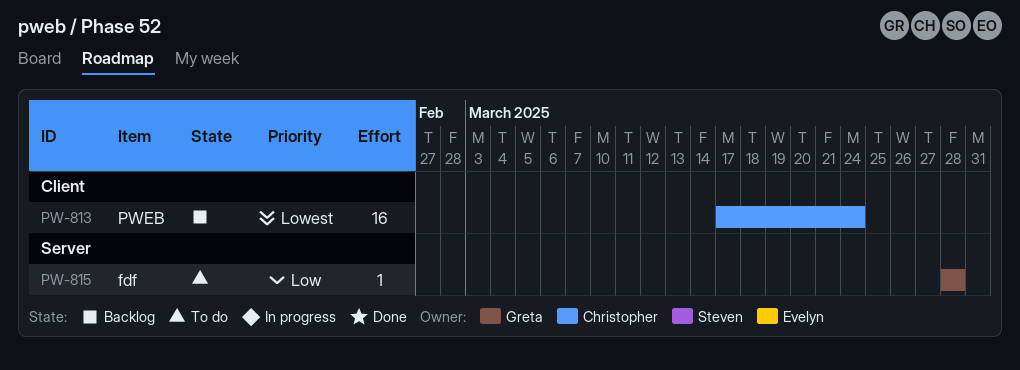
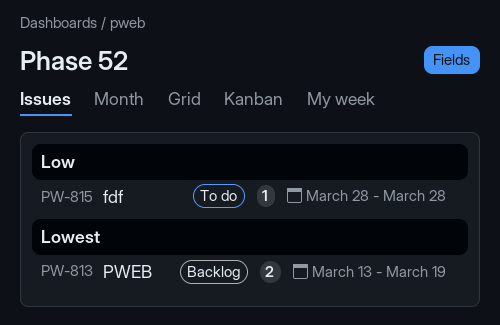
PW-813, estimate: 16 -> 2
PW-813, start: Mar 17 -> Mar 13
PW-813, due: Mar 24 -> Mar 19

